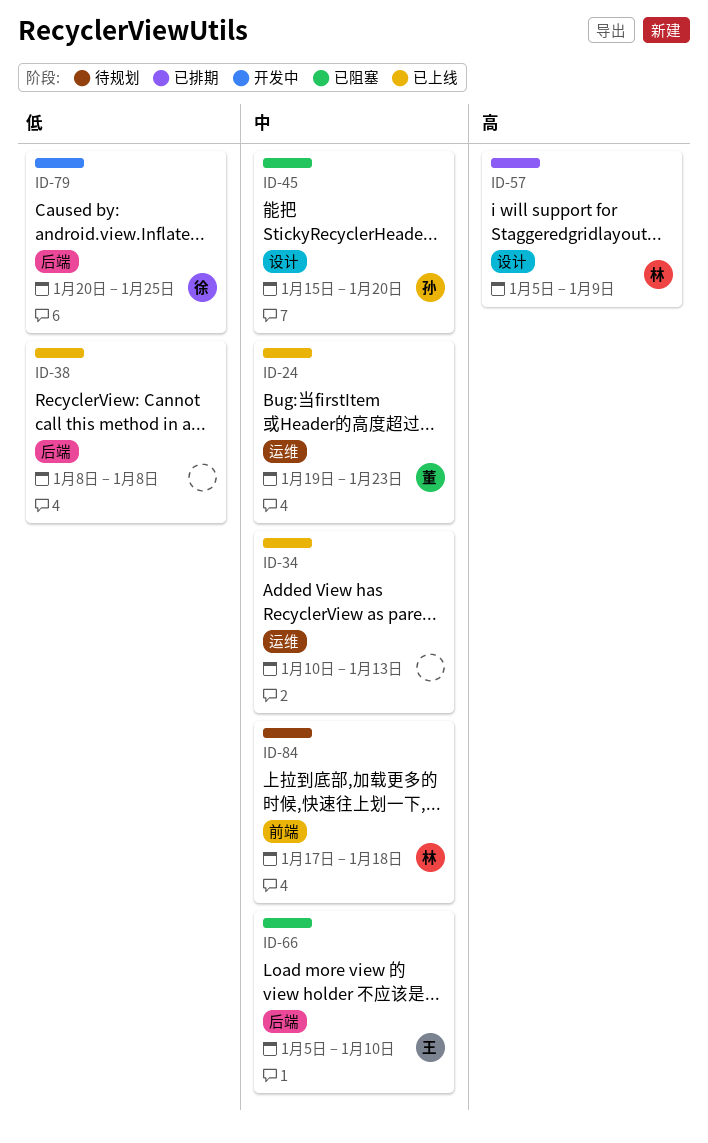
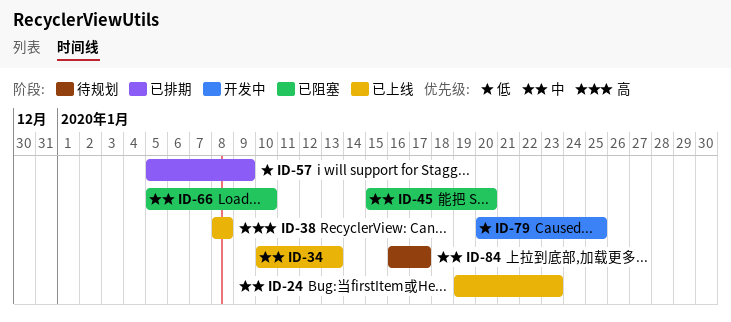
ID-38, priority: 低 -> 高
ID-57, priority: 高 -> 低
ID-84, start: Jan 17 -> Jan 16
ID-84, due: Jan 18 -> Jan 17

